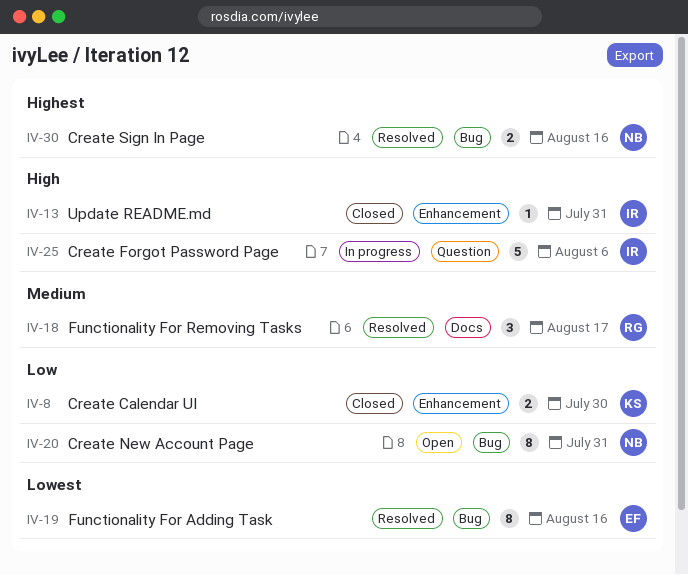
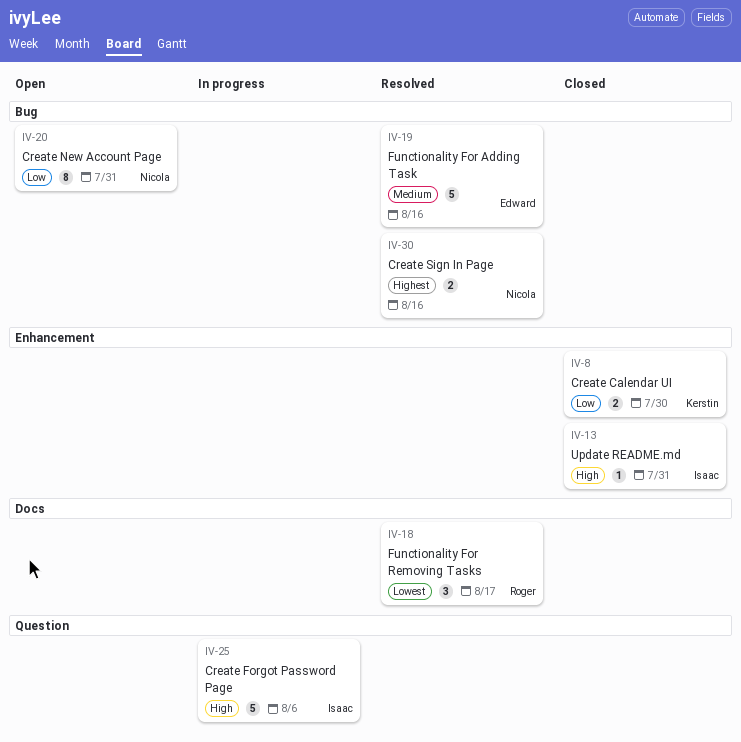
IV-18, priority: Medium -> Lowest
IV-19, priority: Lowest -> Medium
IV-19, estimate: 8 -> 5

